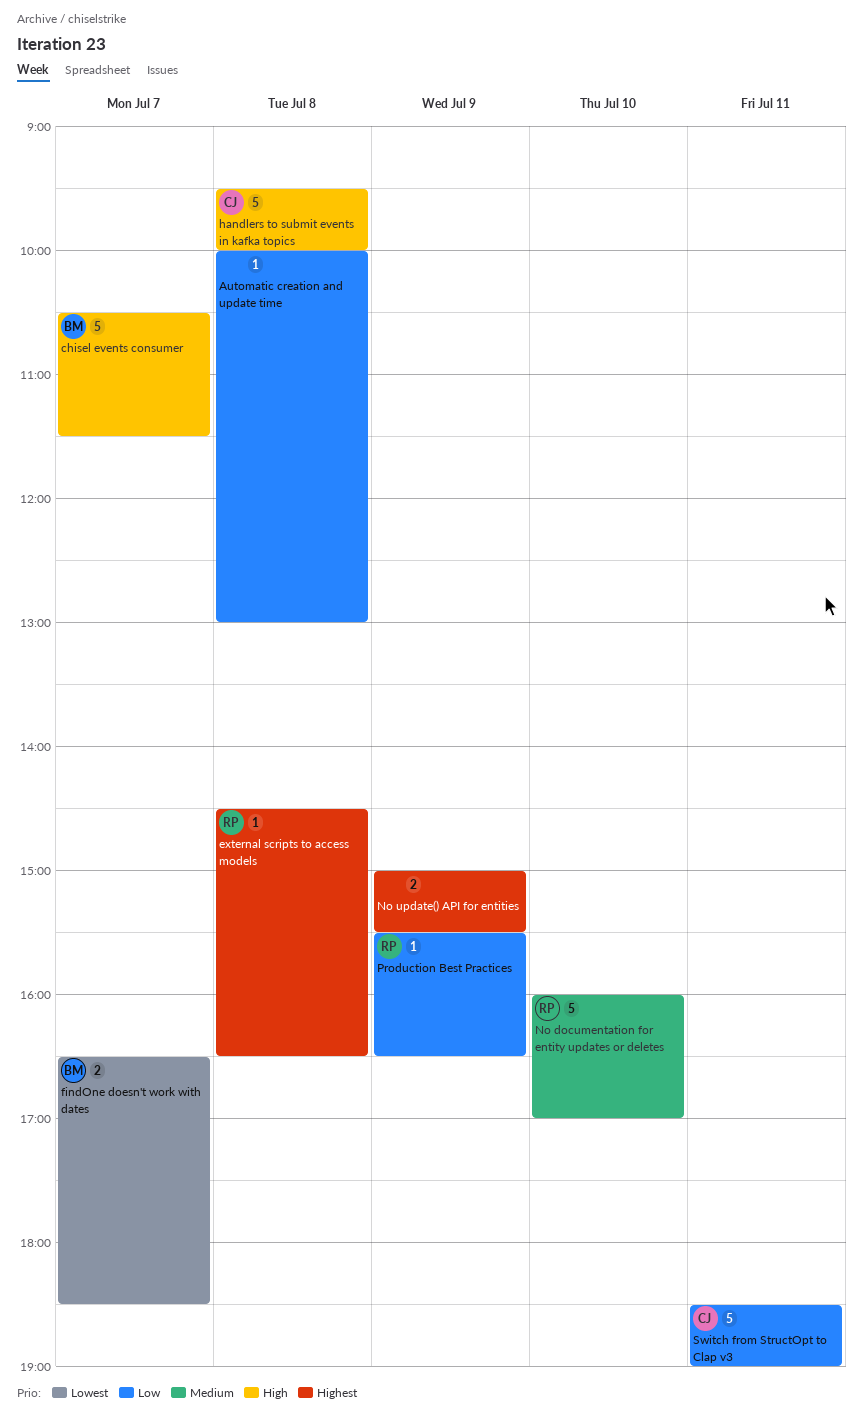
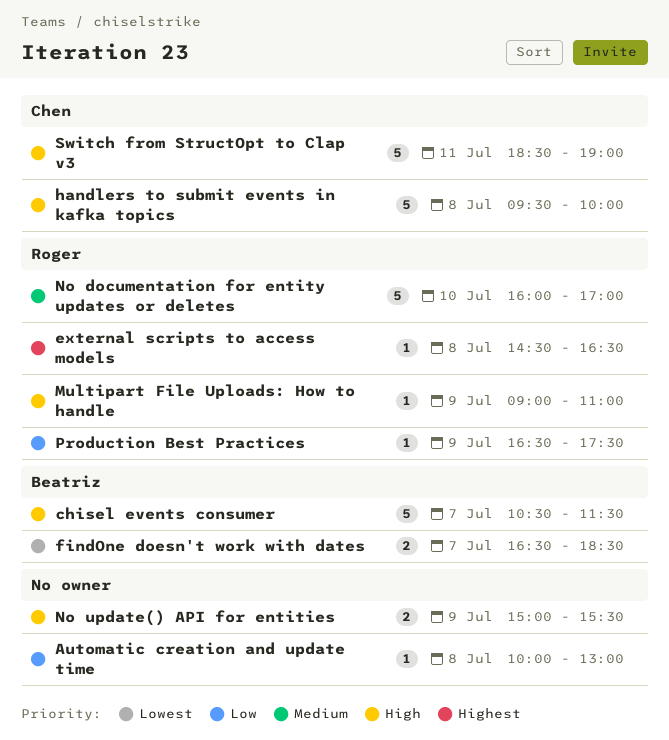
Multipart File Uploads: How to handle: none -> present
No update() API for entities, priority: Highest -> High
Production Best Practices, begins: 15:30 -> 16:30
Production Best Practices, ends: 16:30 -> 17:30
Switch from StructOpt to Clap v3, priority: Low -> High

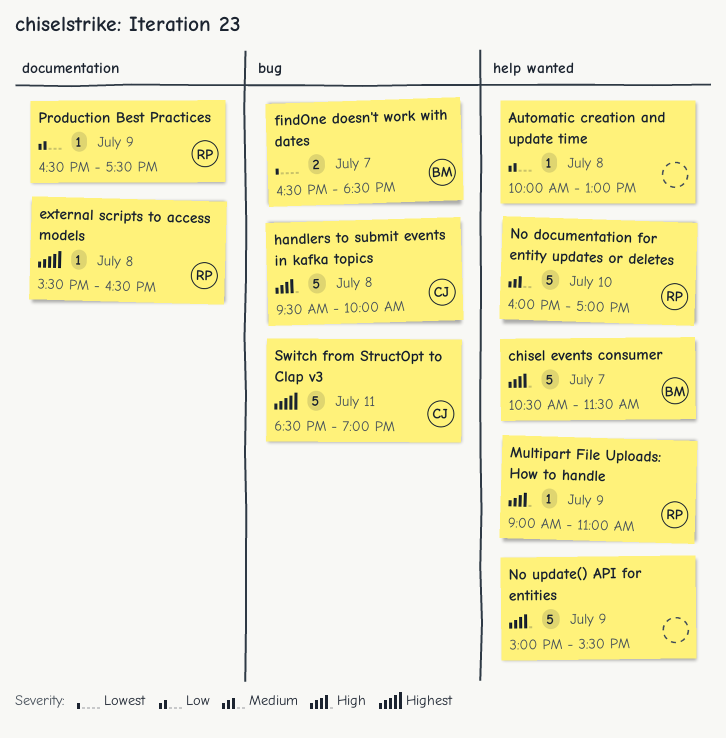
external scripts to access models, begins: 14:30 -> 15:30
No update() API for entities, estimate: 2 -> 5
Switch from StructOpt to Clap v3, priority: High -> Highest

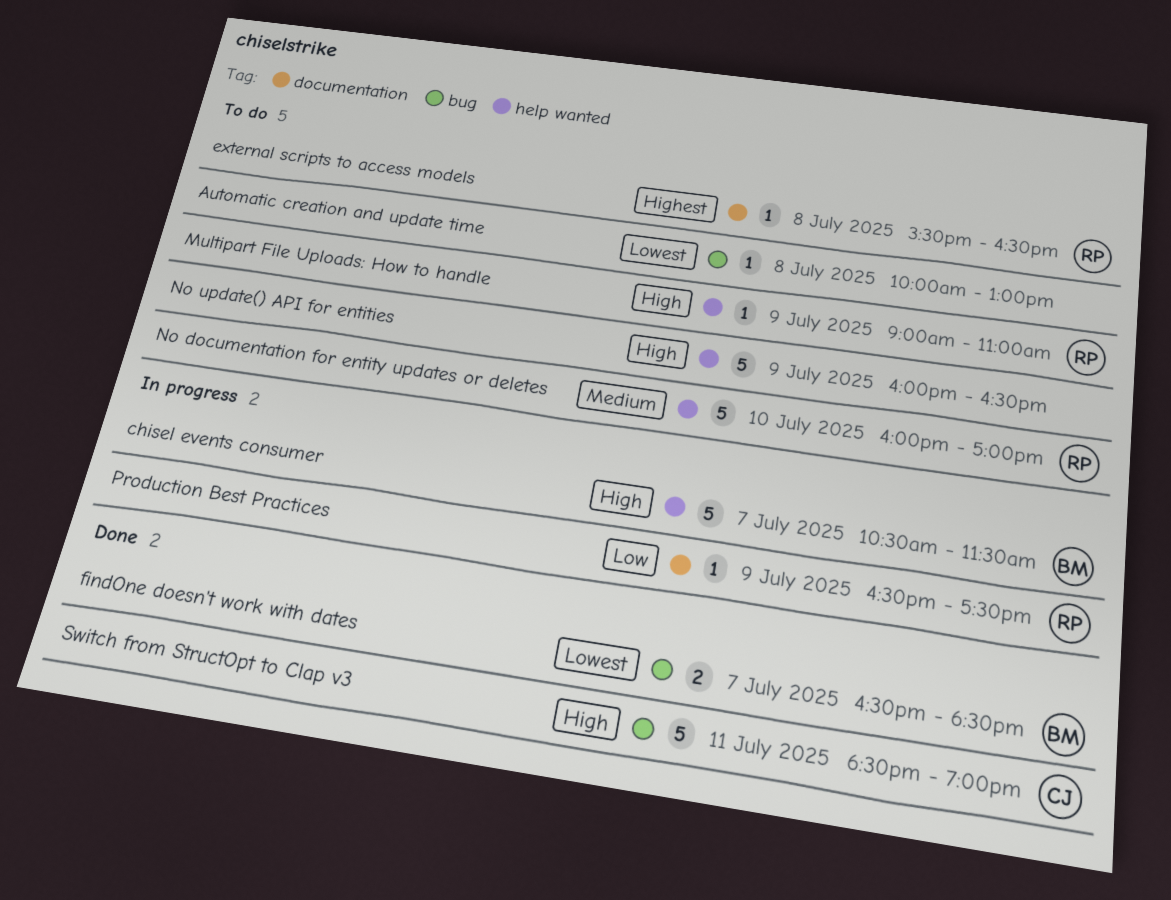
Automatic creation and update time, priority: Low -> Lowest
Automatic creation and update time, label: help wanted -> bug
handlers to submit events in kafka topics: present -> none
No update() API for entities, begins: 15:00 -> 16:00
No update() API for entities, ends: 15:30 -> 16:30
Switch from StructOpt to Clap v3, priority: Highest -> High

